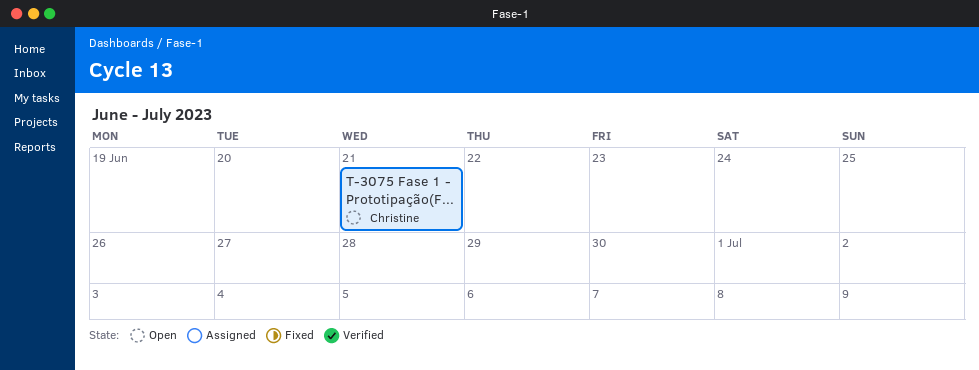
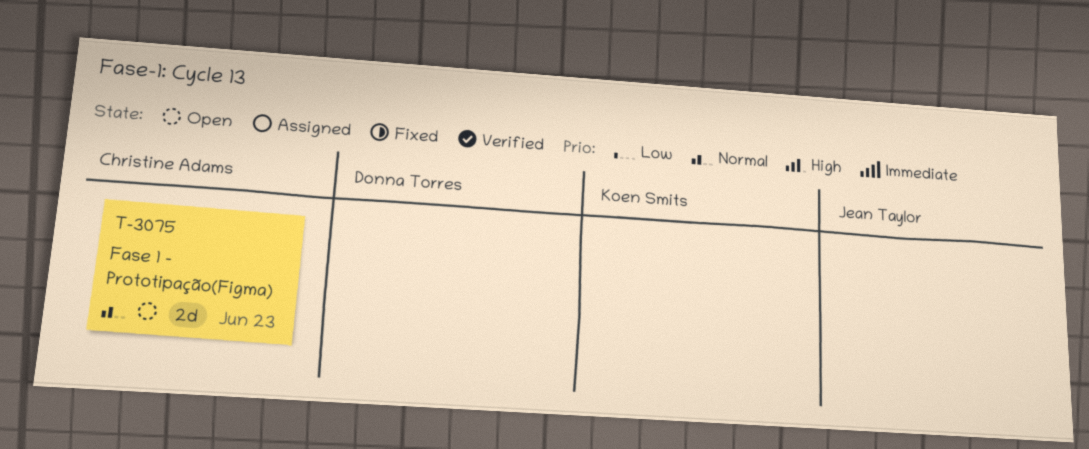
T-3075, due: Jun 21 -> Jun 23

